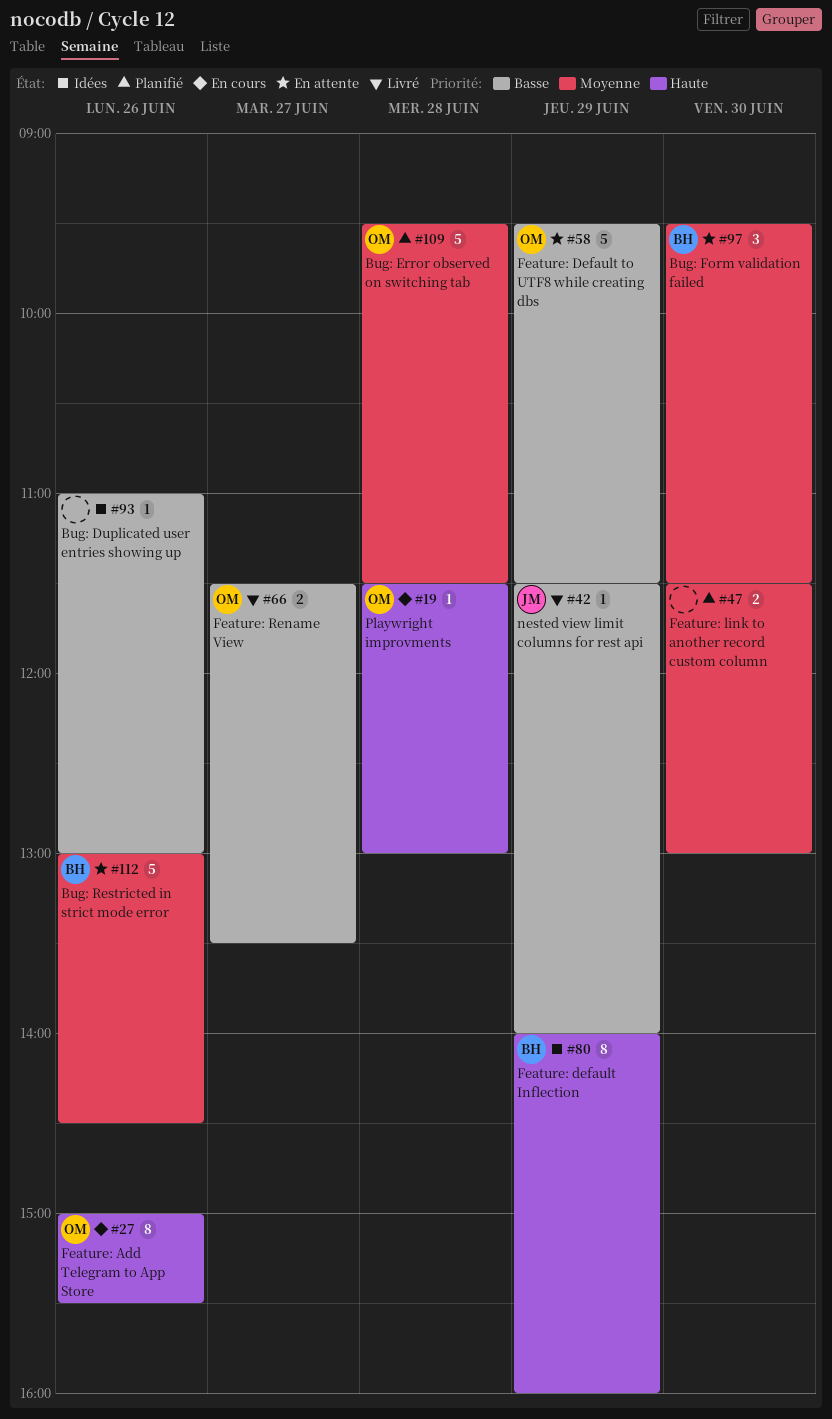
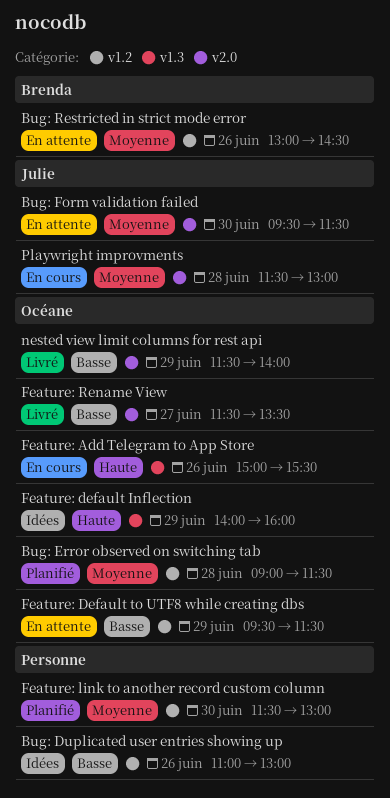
Bug: Error observed on switching tab, begins: 09:30 -> 09:00
Bug: Form validation failed, owner: Brenda -> Julie
Feature: default Inflection, owner: Brenda -> Océane
nested view limit columns for rest api, owner: Julie -> Océane
Playwright improvments, owner: Océane -> Julie
Playwright improvments, priority: Haute -> Moyenne

